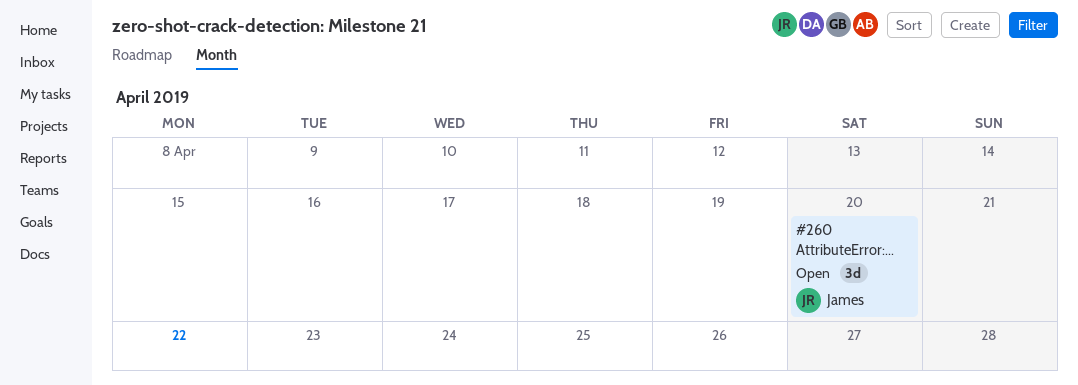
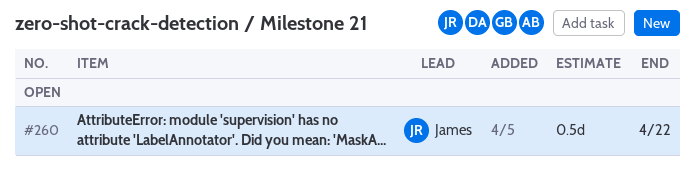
#260, estimate: 3d -> 0.5d
#260, due: Apr 20 -> Apr 22

